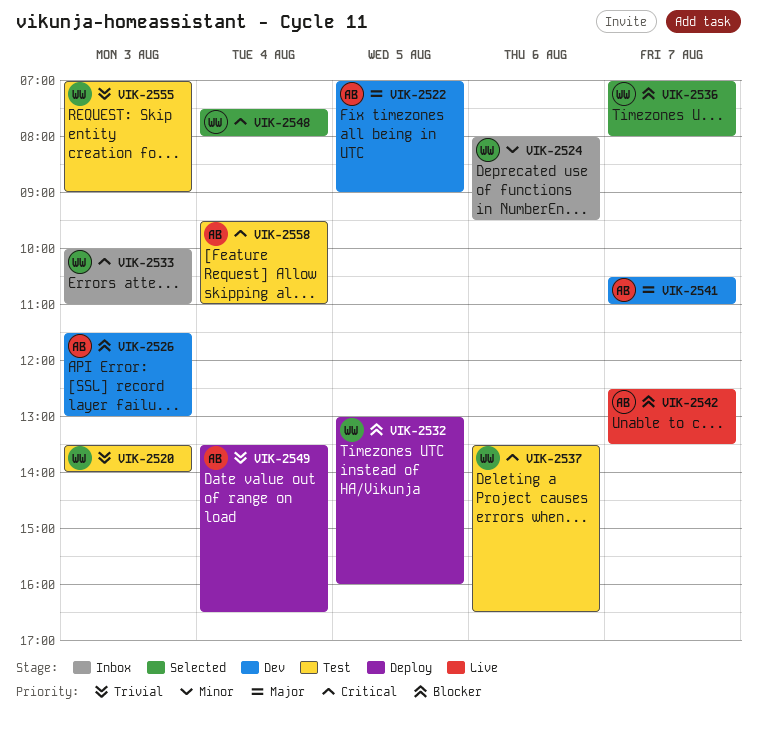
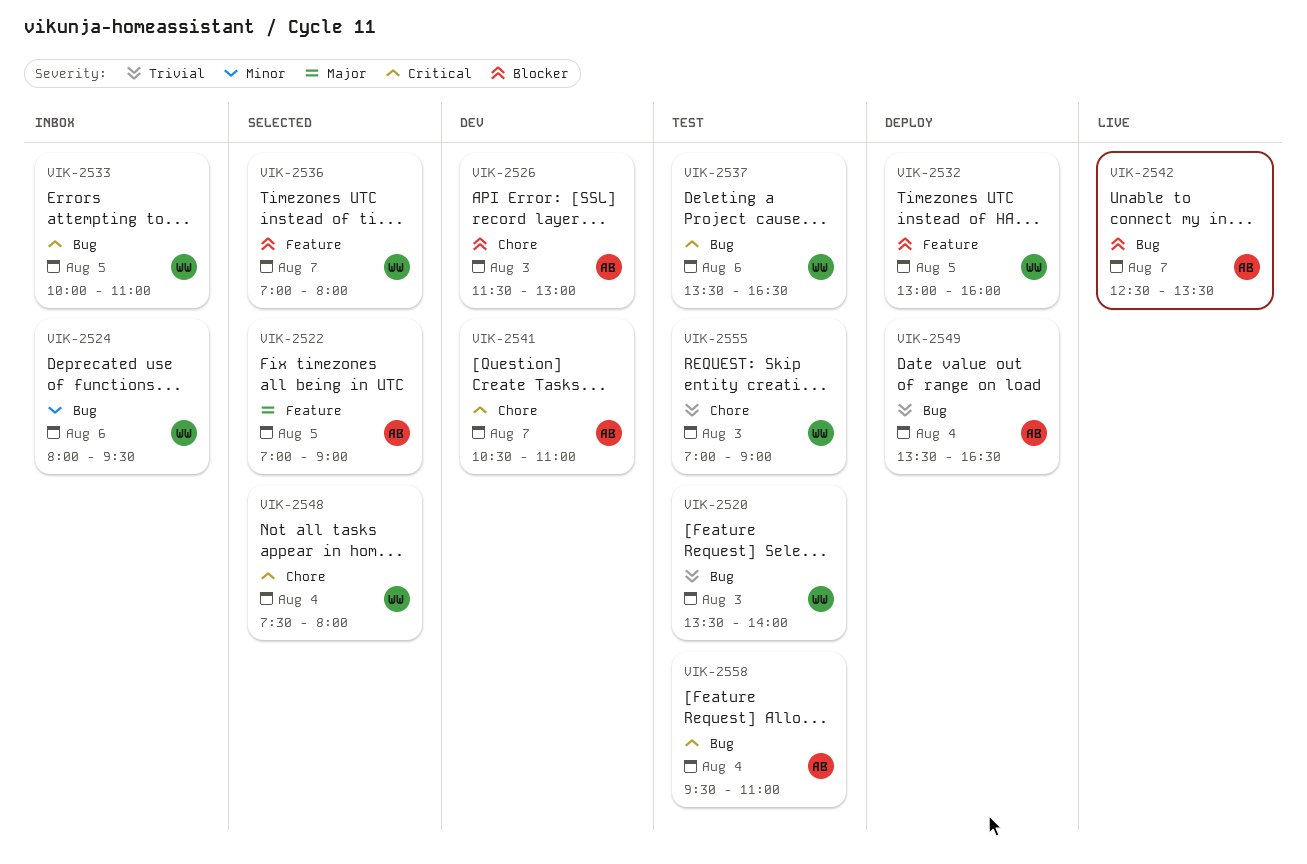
VIK-2522, status: Dev -> Selected
VIK-2533, day: Aug 3 -> Aug 5
VIK-2541, priority: Major -> Critical

